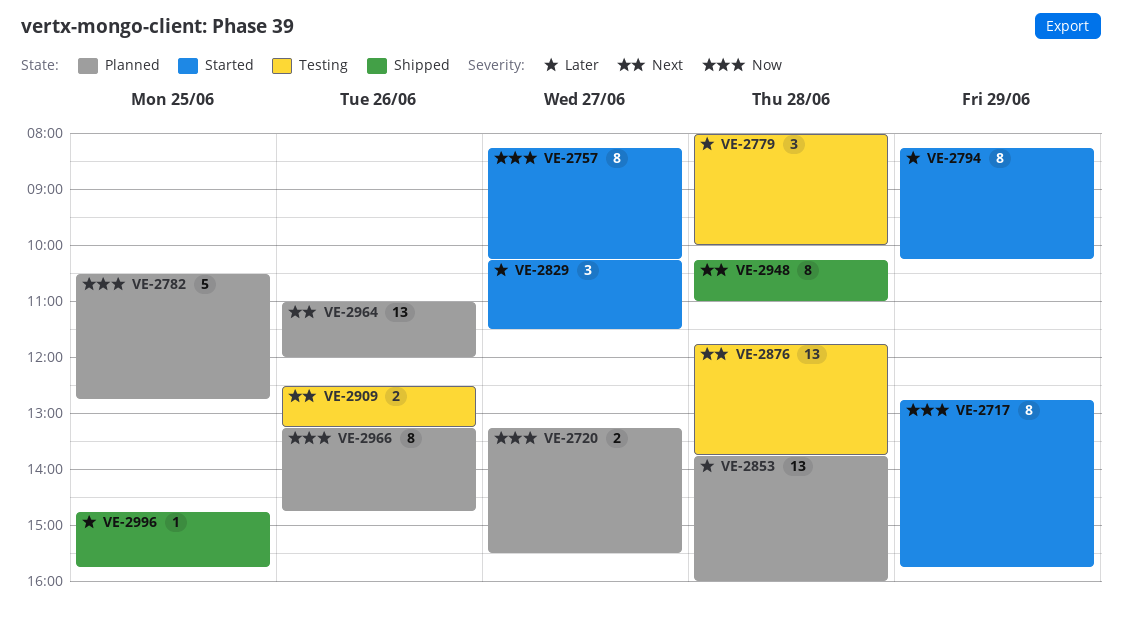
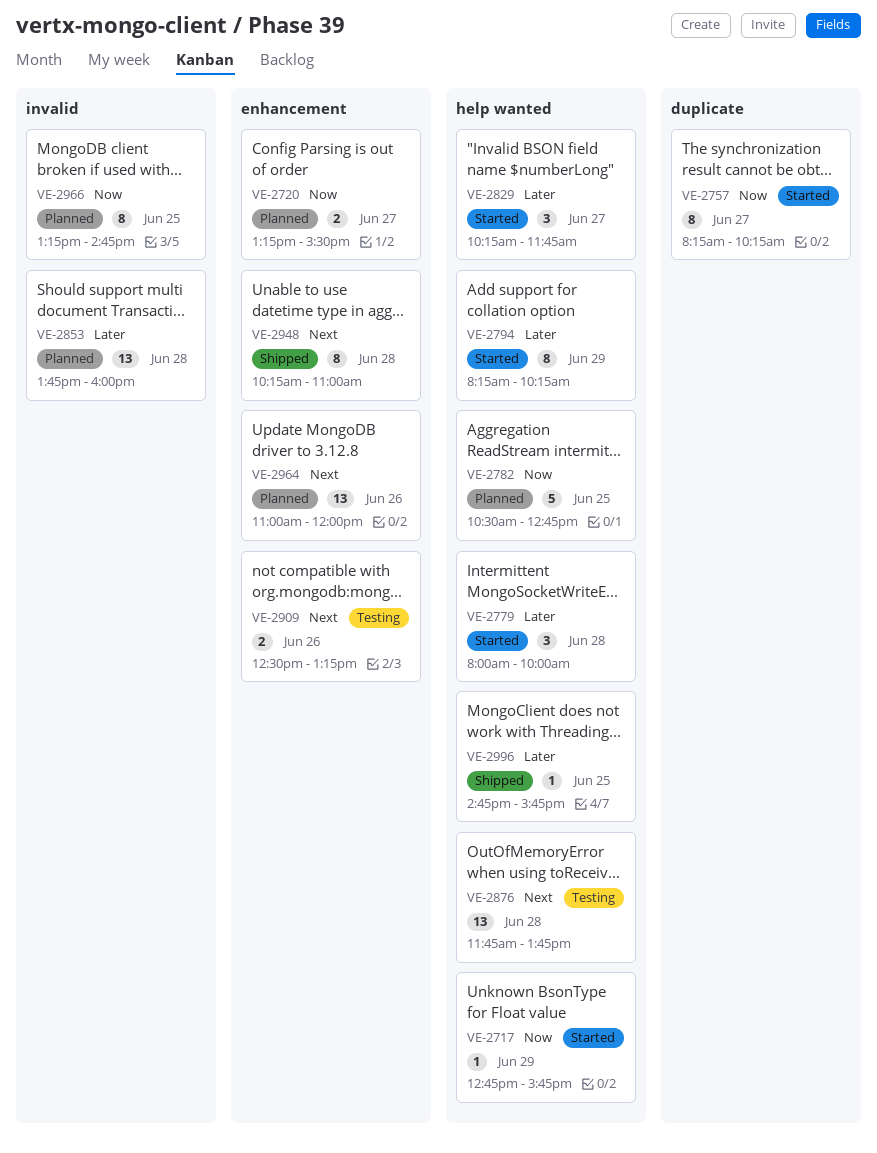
VE-2717, estimate: 8 -> 1
VE-2779, status: Testing -> Started
VE-2829, ends: 11:30 -> 11:45
VE-2966, day: Jun 26 -> Jun 25

